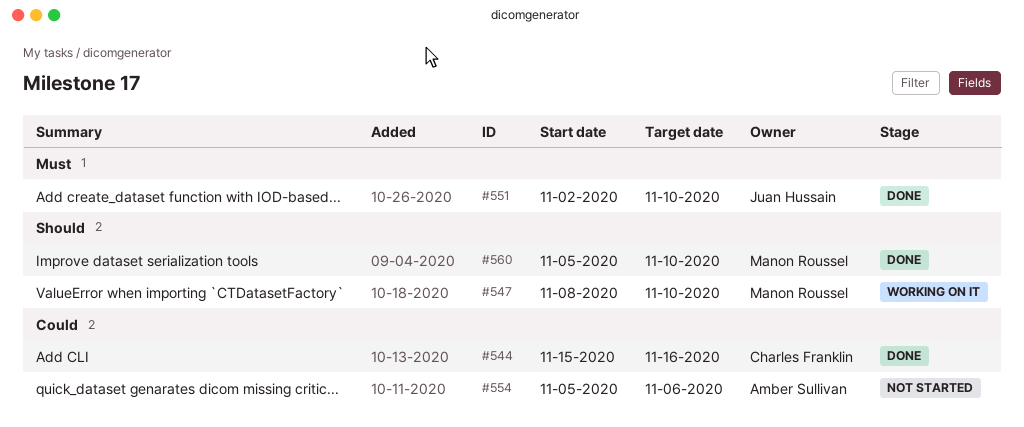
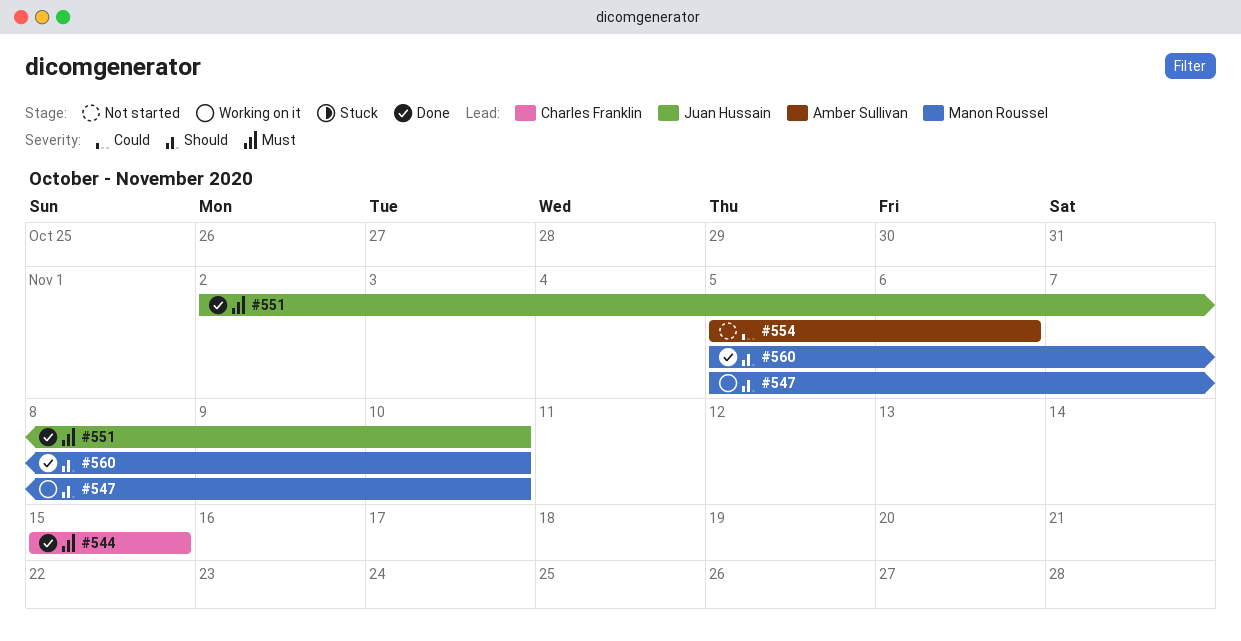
#544, priority: Could -> Must
#544, due: Nov 16 -> Nov 15
#547, start: Nov 8 -> Nov 5

